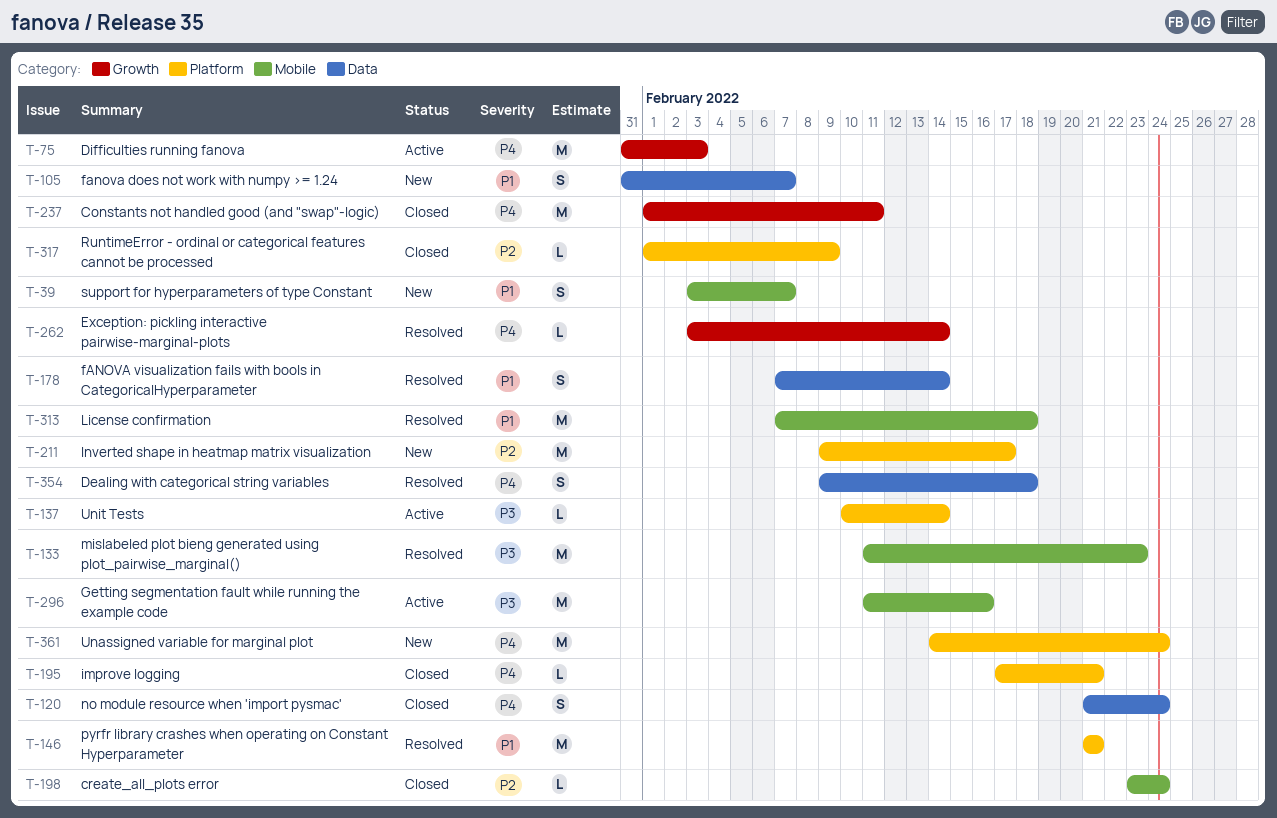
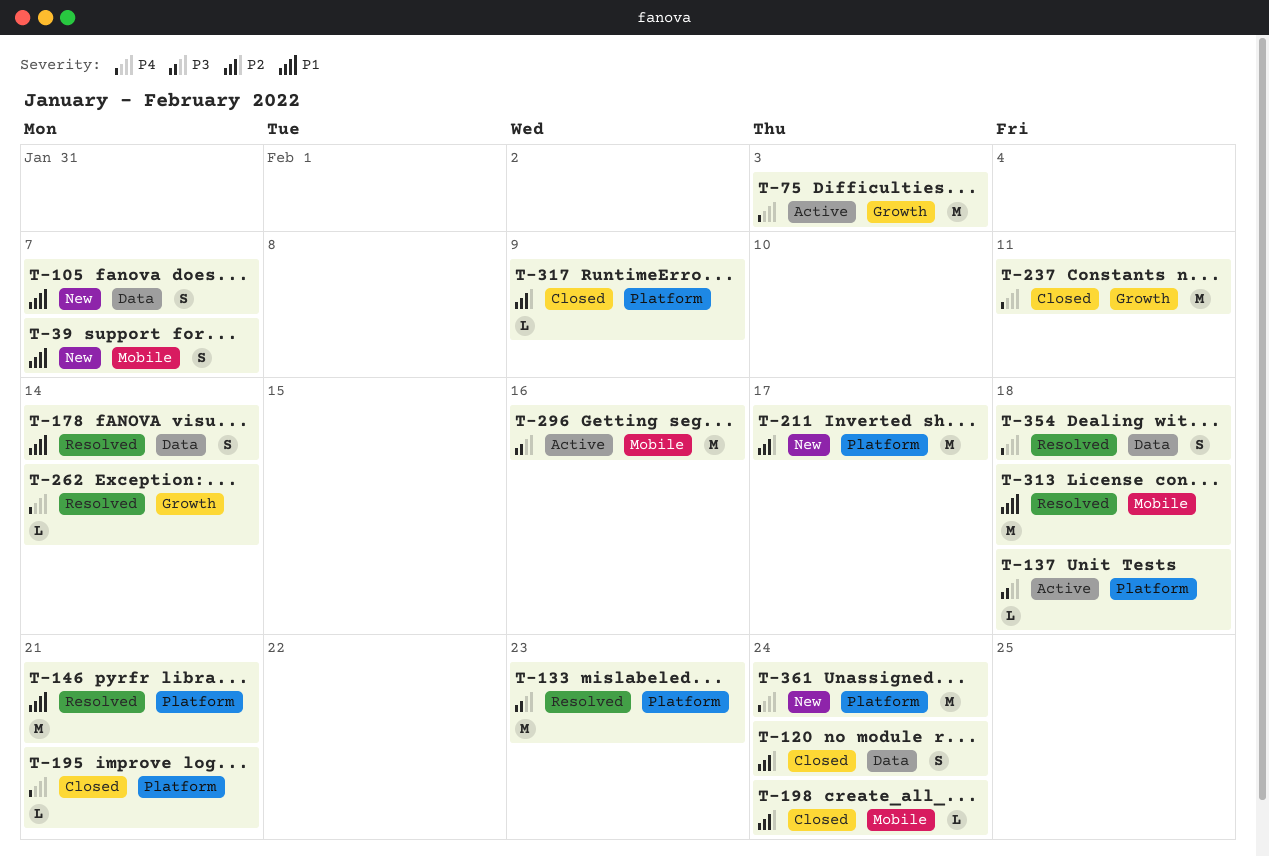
T-120, priority: P4 -> P2
T-133, label: Mobile -> Platform
T-137, due: Feb 14 -> Feb 18

